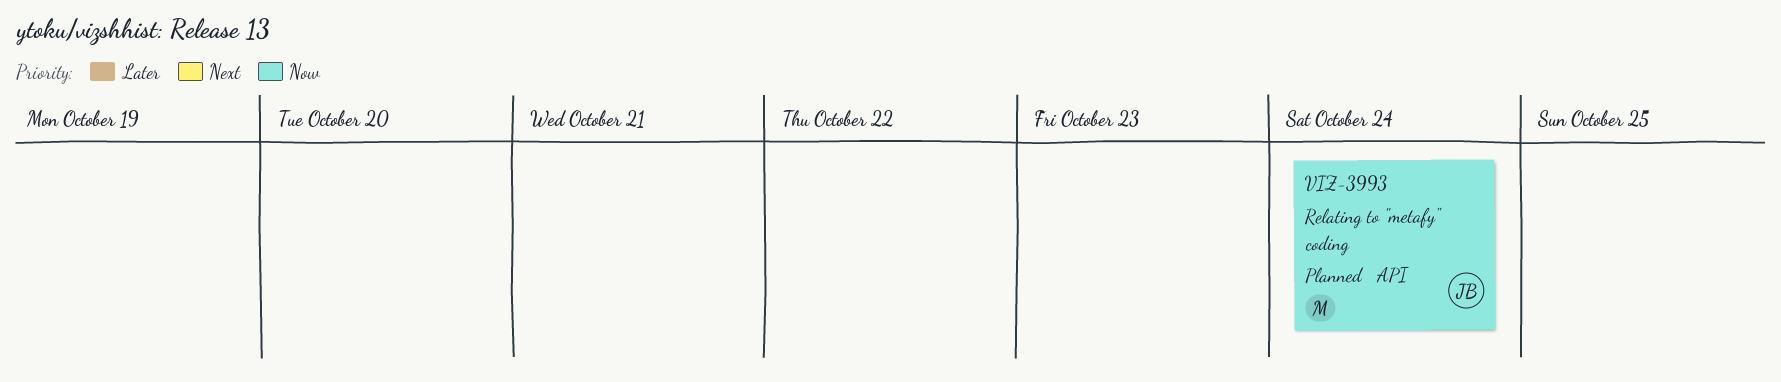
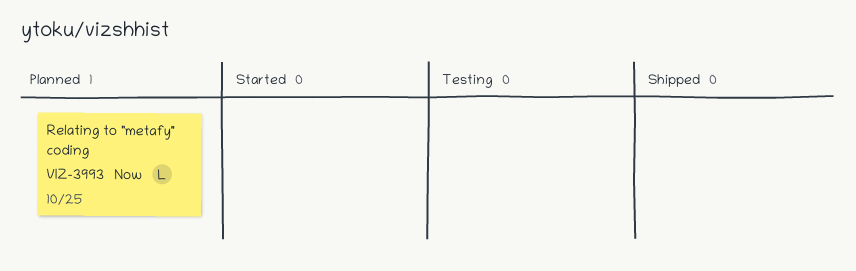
VIZ-3993, estimate: M -> L
VIZ-3993, due: Oct 24 -> Oct 25

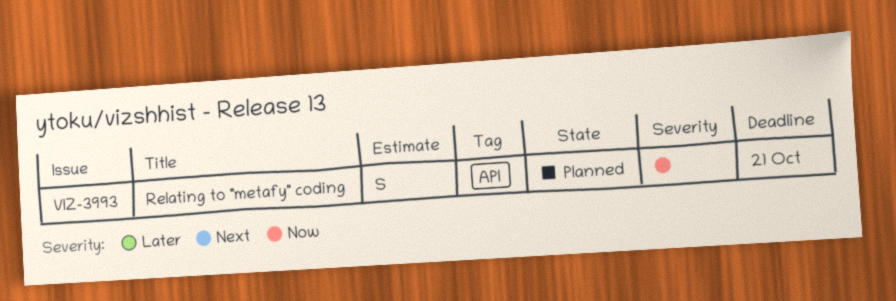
VIZ-3993, estimate: L -> S
VIZ-3993, due: Oct 25 -> Oct 21

